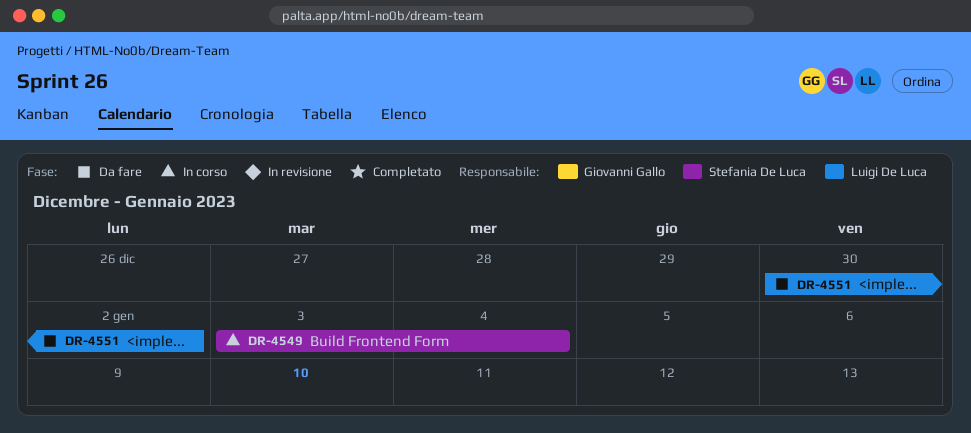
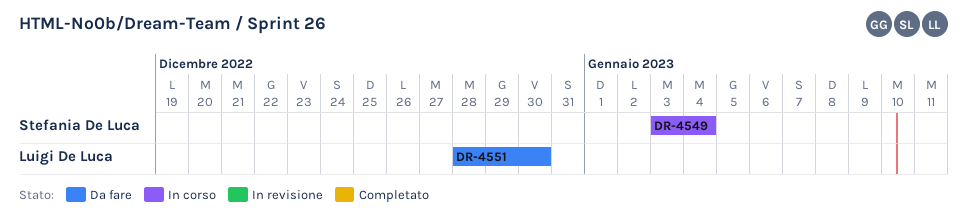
DR-4551, start: Dec 30 -> Dec 28
DR-4551, due: Jan 2 -> Dec 30

